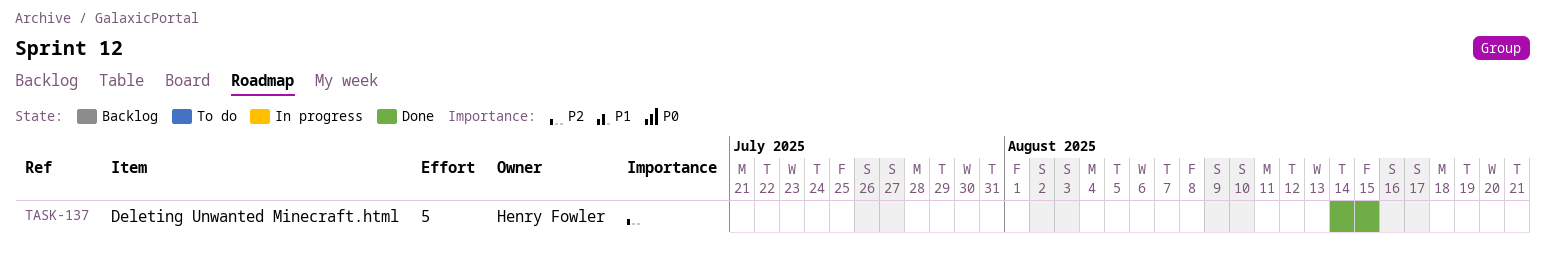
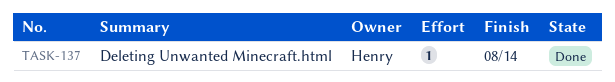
TASK-137, estimate: 5 -> 1
TASK-137, due: Aug 15 -> Aug 14

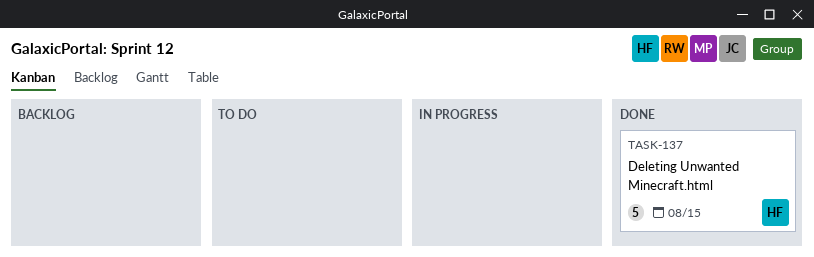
TASK-137, estimate: 1 -> 5
TASK-137, due: Aug 14 -> Aug 15

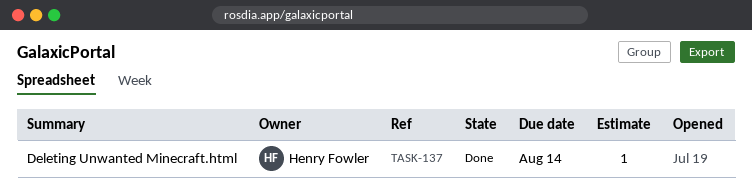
TASK-137, estimate: 5 -> 1
TASK-137, due: Aug 15 -> Aug 14

